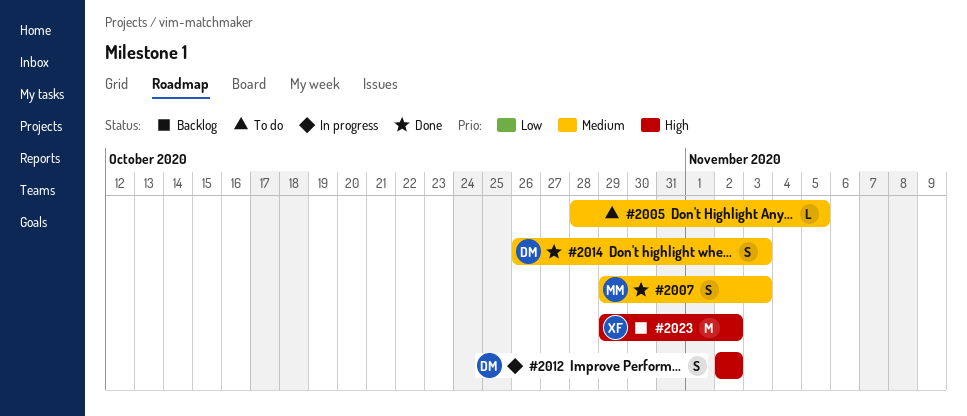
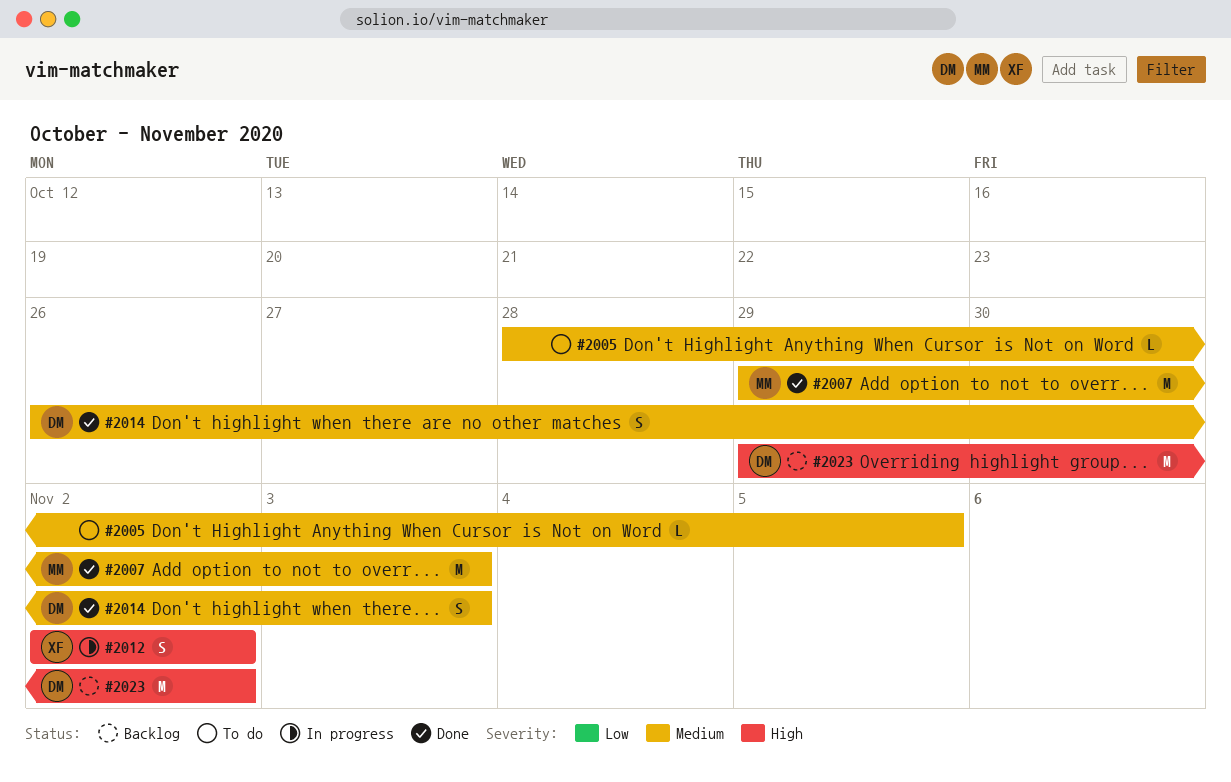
#2007, estimate: S -> M
#2012, owner: DM -> XF
#2023, owner: XF -> DM

